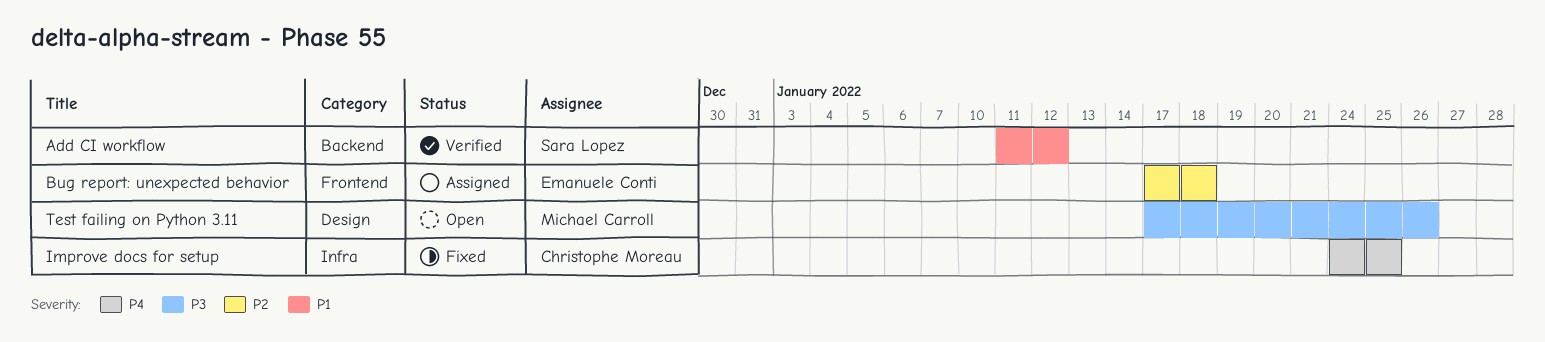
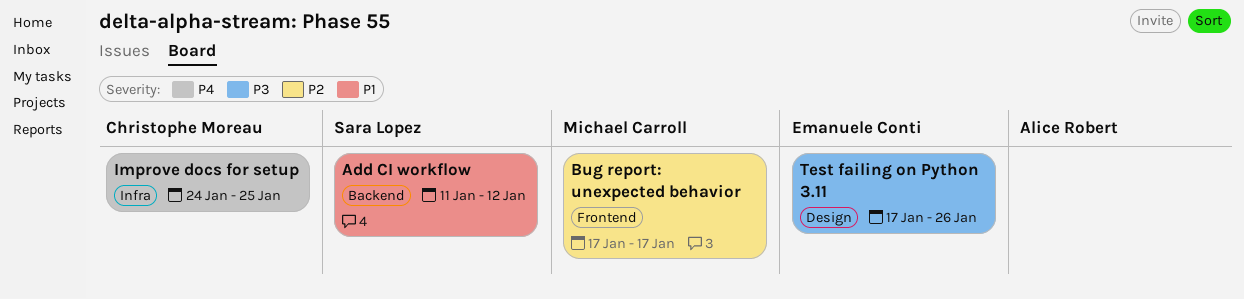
Bug report: unexpected behavior, owner: Emanuele Conti -> Michael Carroll
Bug report: unexpected behavior, due: Jan 18 -> Jan 17
Test failing on Python 3.11, owner: Michael Carroll -> Emanuele Conti

